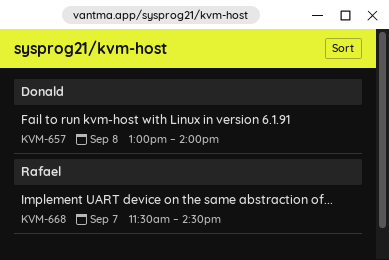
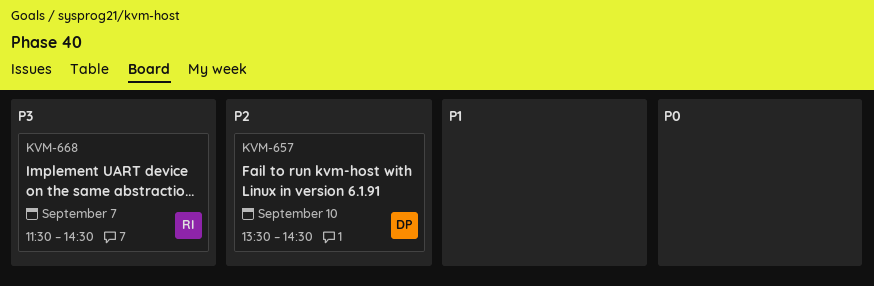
KVM-657, day: Sep 8 -> Sep 10
KVM-657, begins: 13:00 -> 13:30
KVM-657, ends: 14:00 -> 14:30

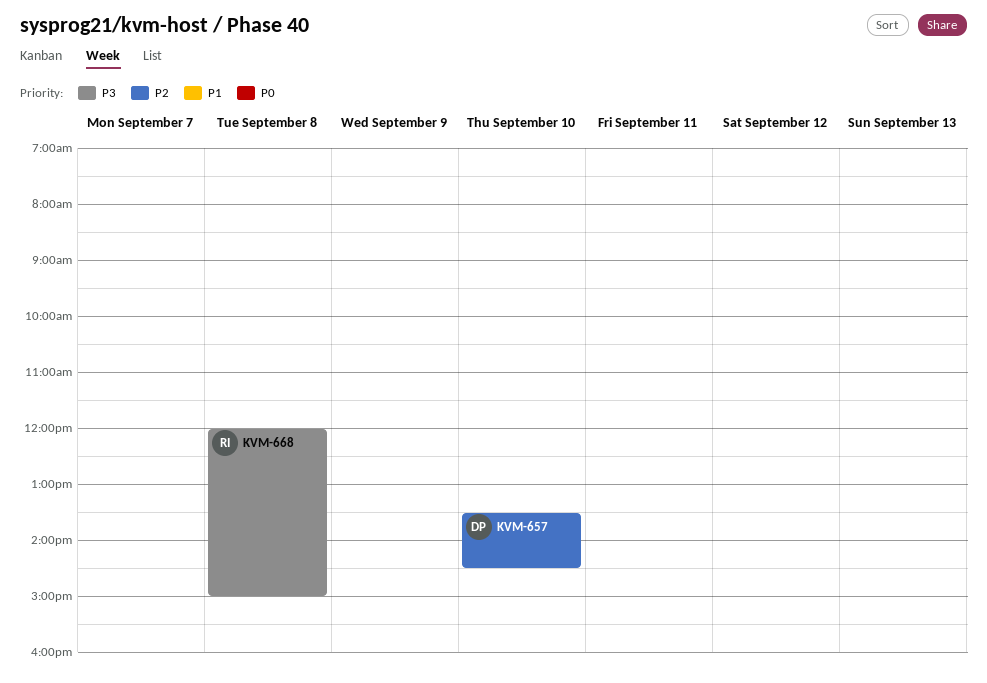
KVM-668, day: Sep 7 -> Sep 8
KVM-668, begins: 11:30 -> 12:00
KVM-668, ends: 14:30 -> 15:00

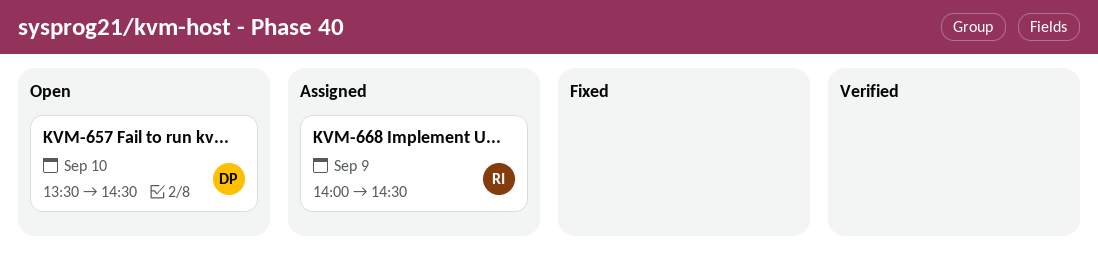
KVM-668, day: Sep 8 -> Sep 9
KVM-668, begins: 12:00 -> 14:00
KVM-668, ends: 15:00 -> 14:30

